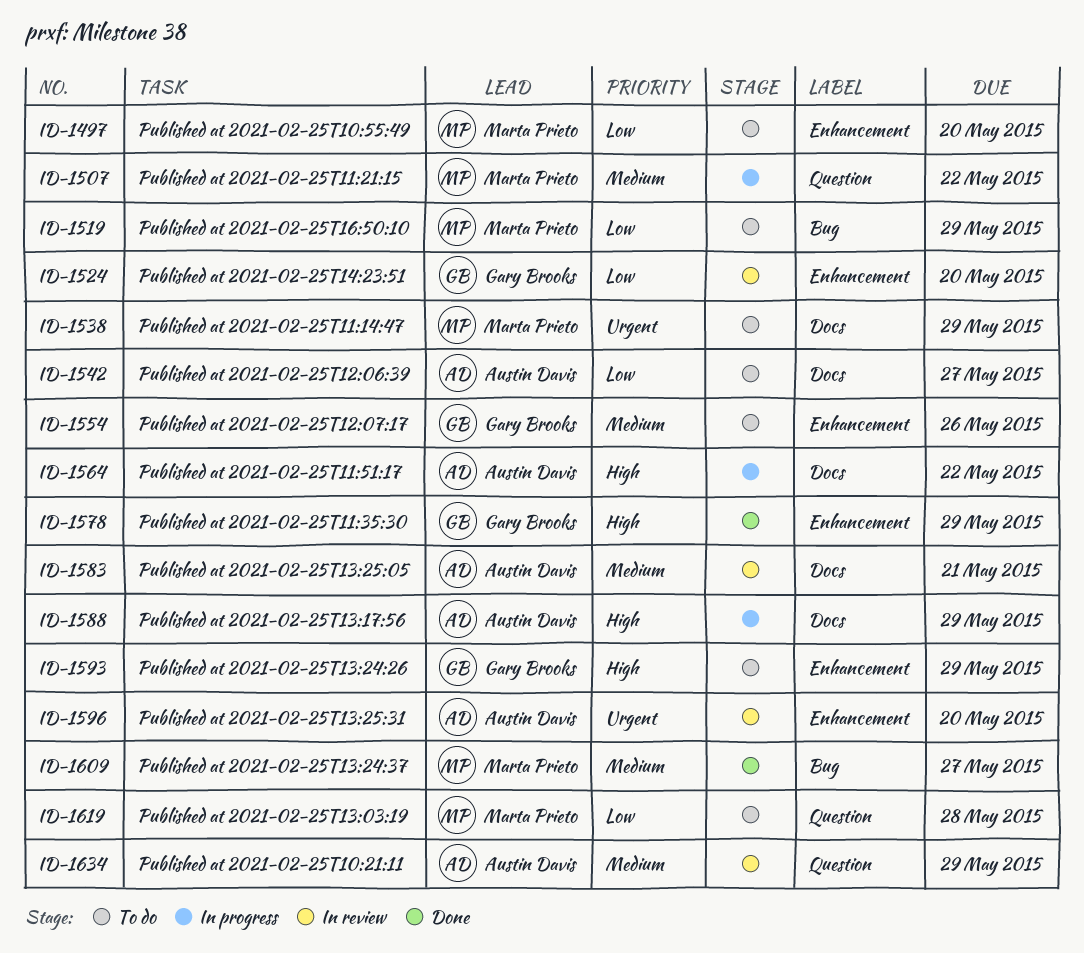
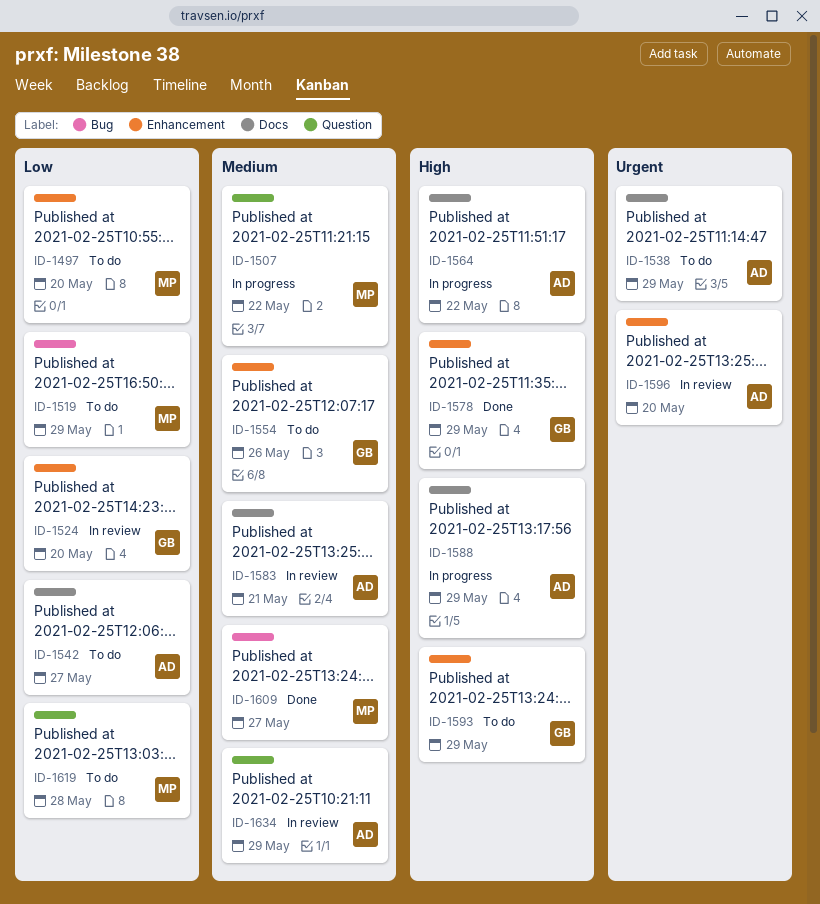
ID-1538, owner: Marta Prieto -> Austin Davis

